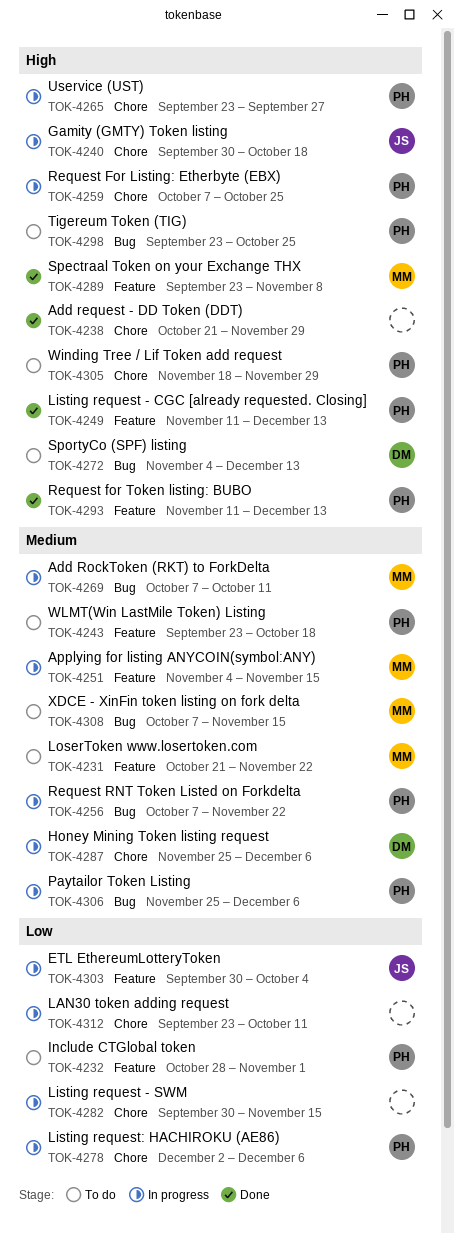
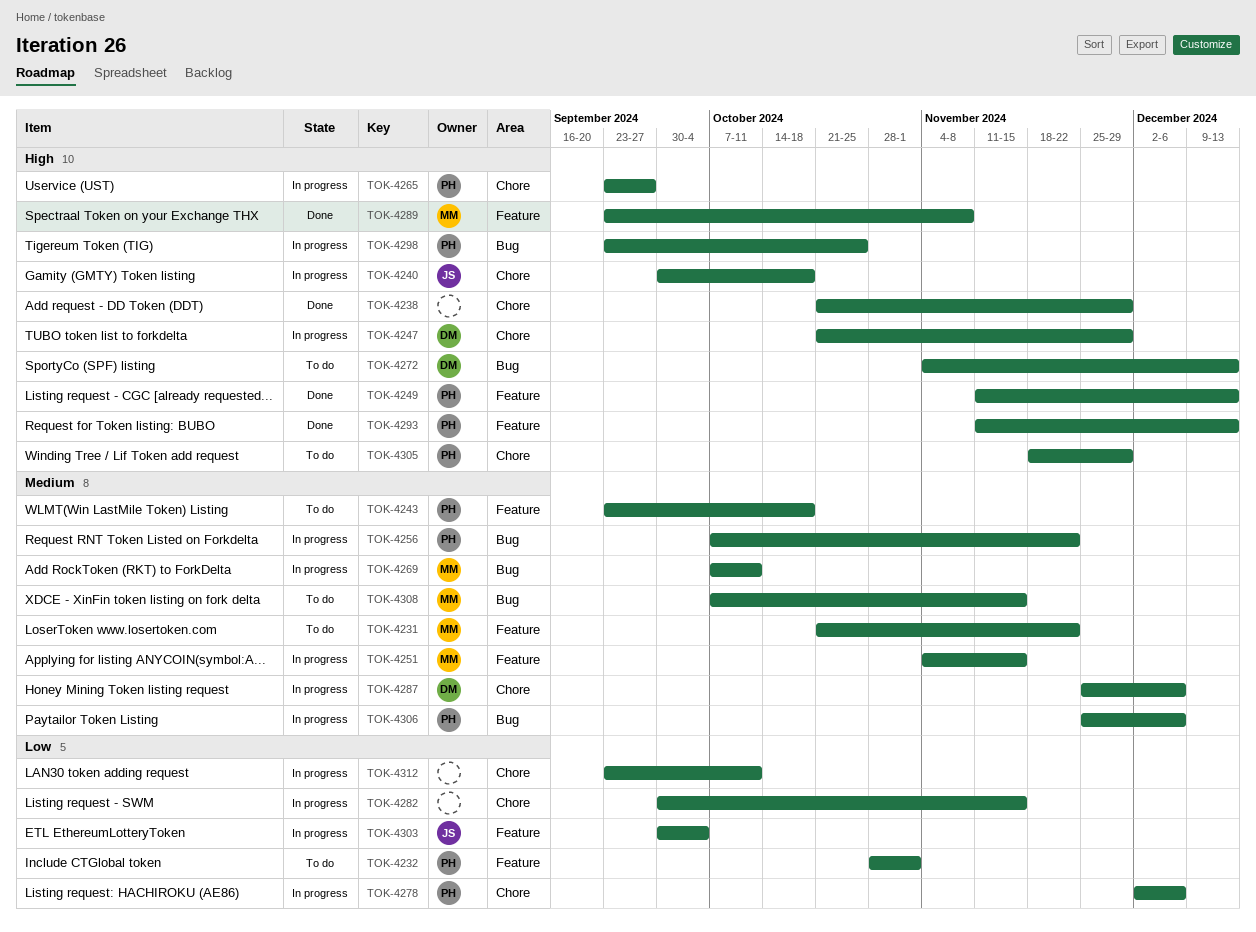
TOK-4247: none -> present
TOK-4259: present -> none
TOK-4298, status: To do -> In progress

